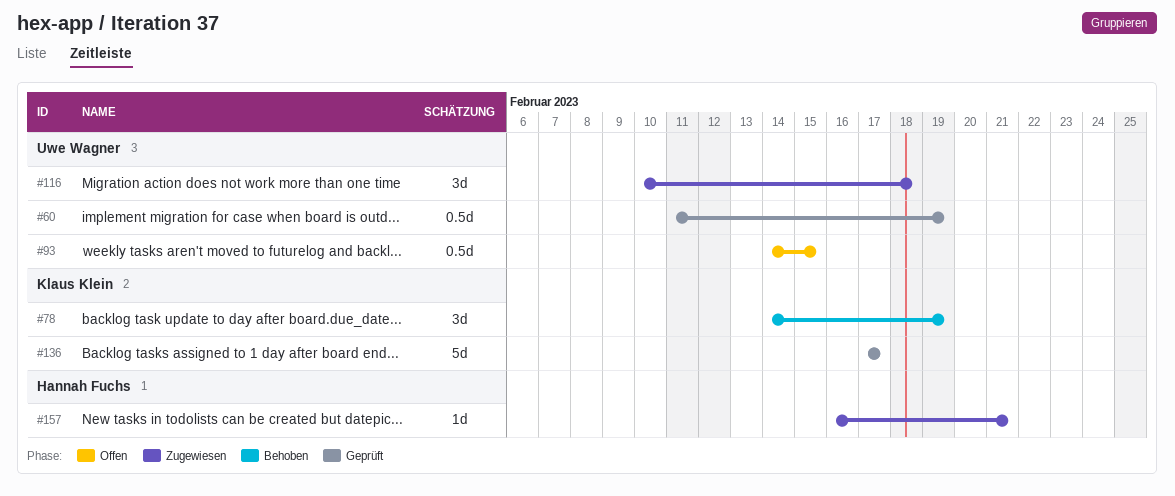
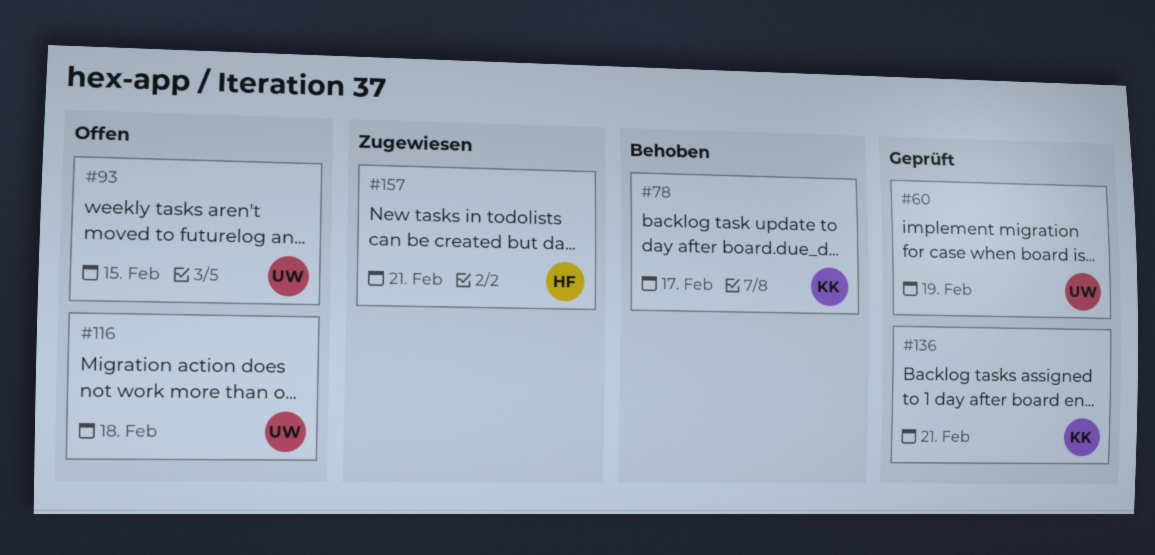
#78, due: Feb 19 -> Feb 17
#116, status: Zugewiesen -> Offen
#136, due: Feb 17 -> Feb 21

